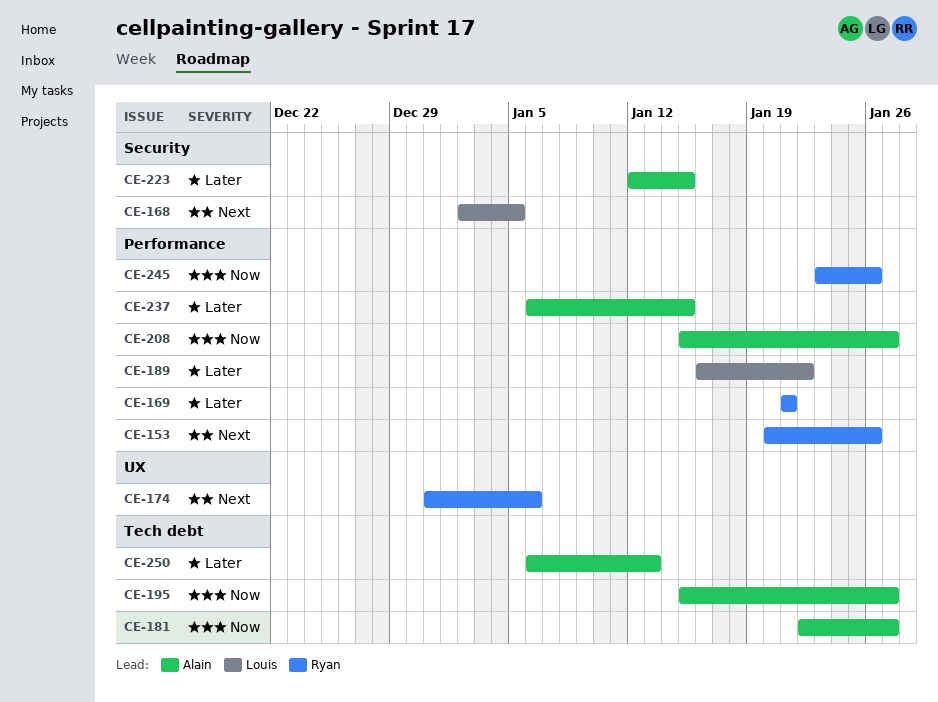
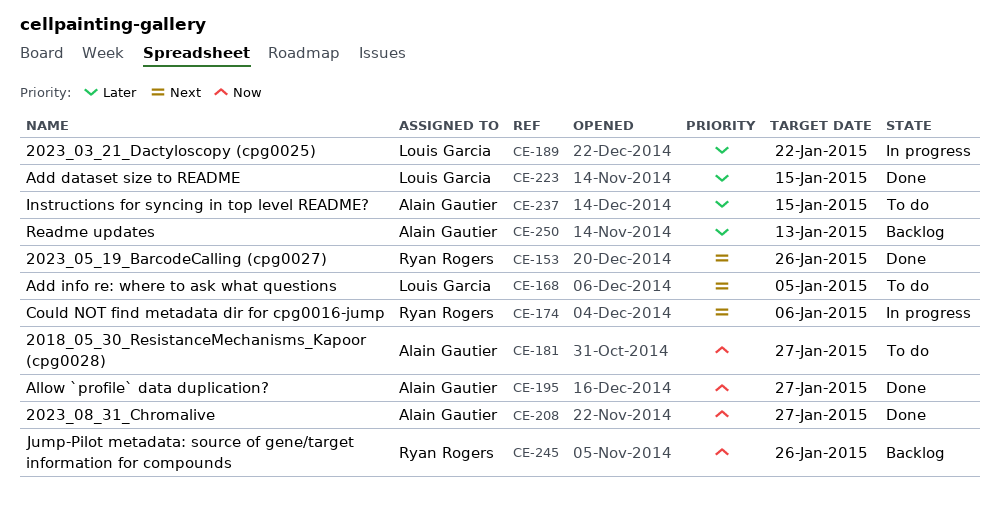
CE-169: present -> none
CE-223, owner: Alain Gautier -> Louis Garcia

